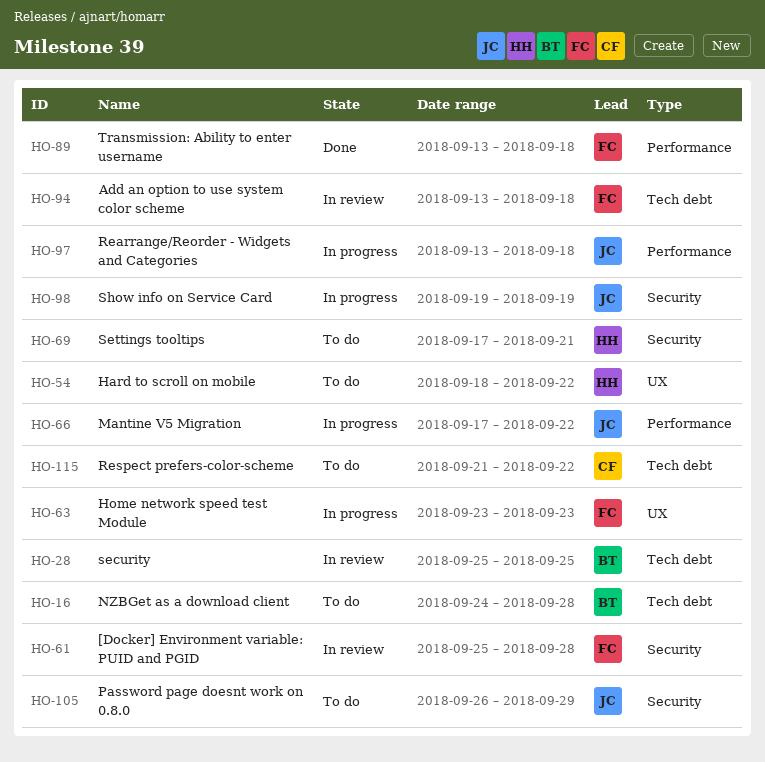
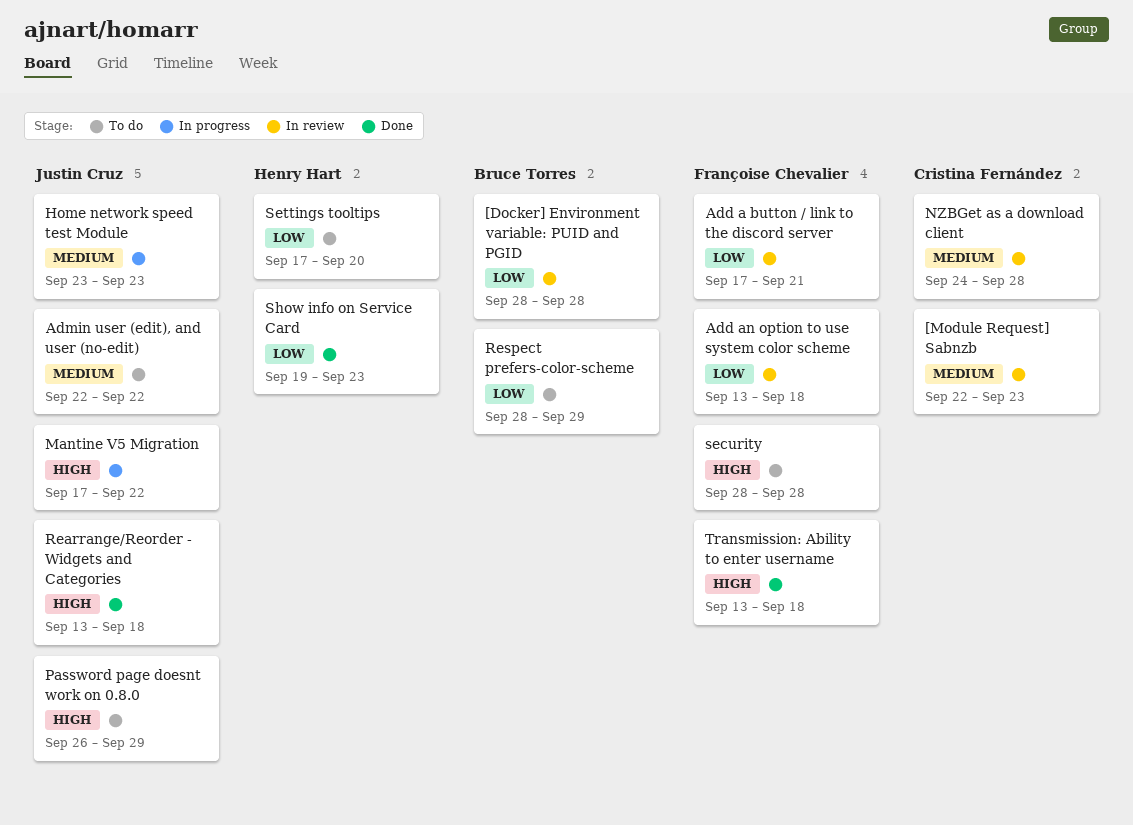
[Docker] Environment variable: PUID and PGID, owner: Françoise Chevalier -> Bruce Torres
[Docker] Environment variable: PUID and PGID, start: Sep 25 -> Sep 28
[Module Request] Sabnzb: none -> present
Add a button / link to the discord server: none -> present
Admin user (edit), and user (no-edit): none -> present
Hard to scroll on mobile: present -> none
Home network speed test Module, owner: Françoise Chevalier -> Justin Cruz
NZBGet as a download client, status: To do -> In review
NZBGet as a download client, owner: Bruce Torres -> Cristina Fernández
Rearrange/Reorder - Widgets and Categories, status: In progress -> Done
Respect prefers-color-scheme, owner: Cristina Fernández -> Bruce Torres
Respect prefers-color-scheme, start: Sep 21 -> Sep 28
Respect prefers-color-scheme, due: Sep 22 -> Sep 29
security, status: In review -> To do
security, owner: Bruce Torres -> Françoise Chevalier
security, start: Sep 25 -> Sep 28
security, due: Sep 25 -> Sep 28
Settings tooltips, due: Sep 21 -> Sep 20
Show info on Service Card, status: In progress -> Done
Show info on Service Card, owner: Justin Cruz -> Henry Hart
Show info on Service Card, due: Sep 19 -> Sep 23

